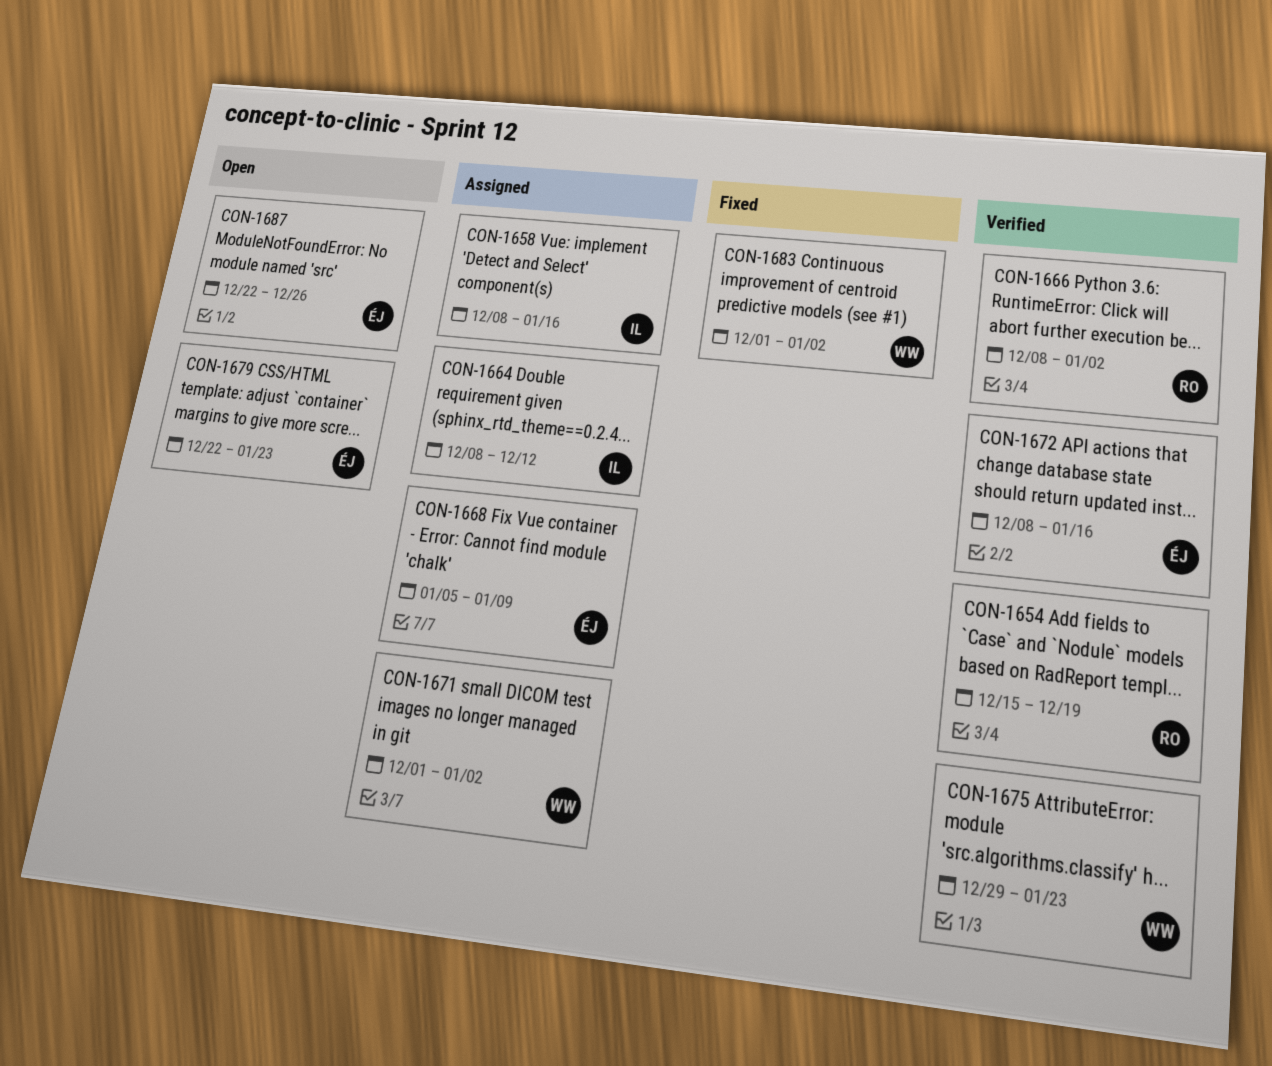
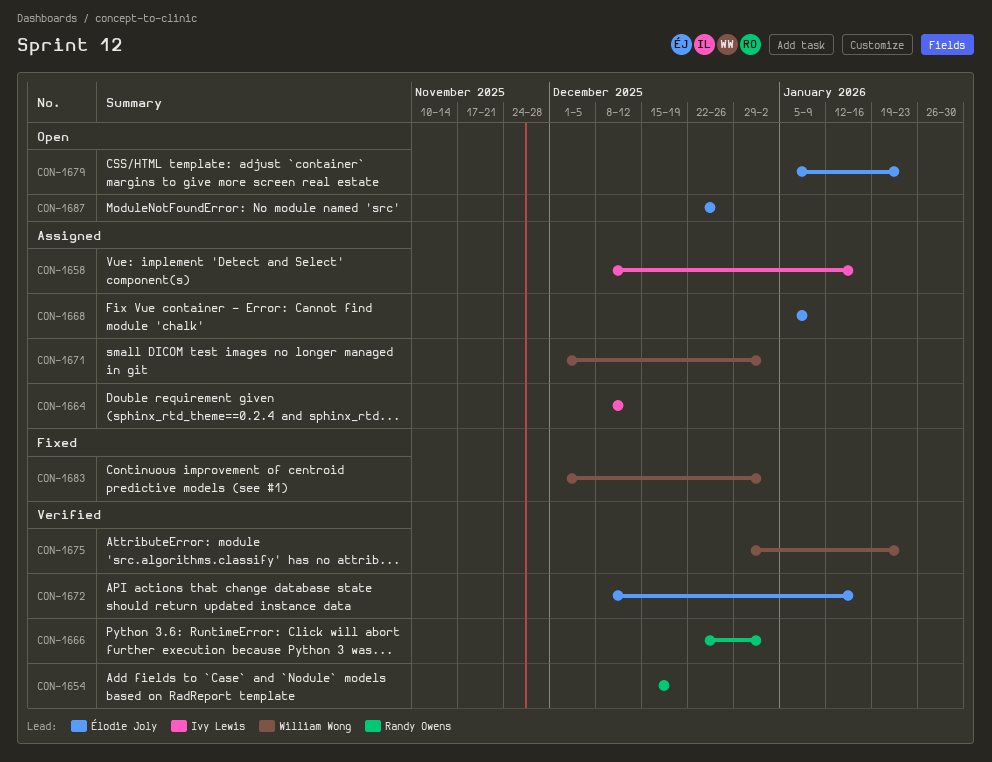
CON-1666, start: Dec 8 -> Dec 22
CON-1679, start: Dec 22 -> Jan 5

